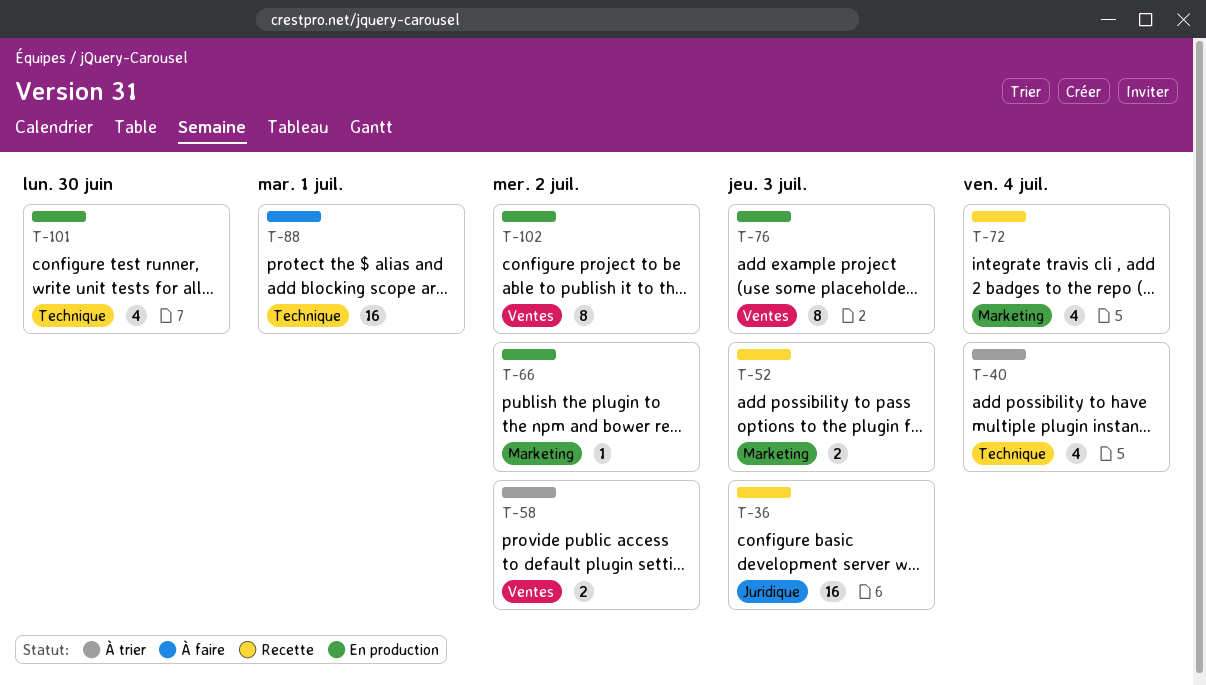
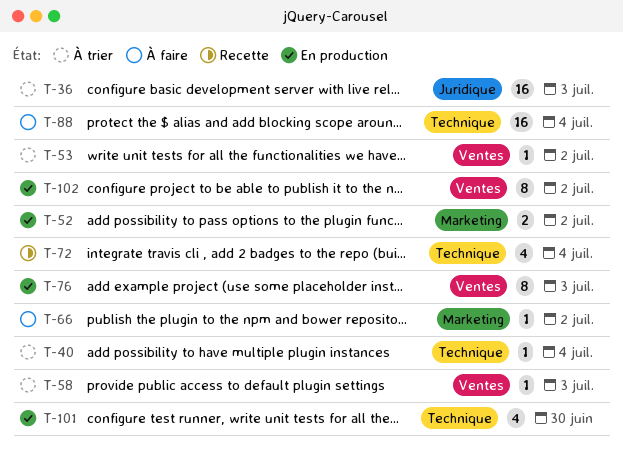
T-36, status: Recette -> À trier
T-40, estimate: 4 -> 1
T-52, status: Recette -> En production
T-52, due: Jul 3 -> Jul 2
T-53: none -> present
T-58, estimate: 2 -> 1
T-58, due: Jul 2 -> Jul 3
T-66, status: En production -> À faire
T-72, label: Marketing -> Technique
T-88, due: Jul 1 -> Jul 4

